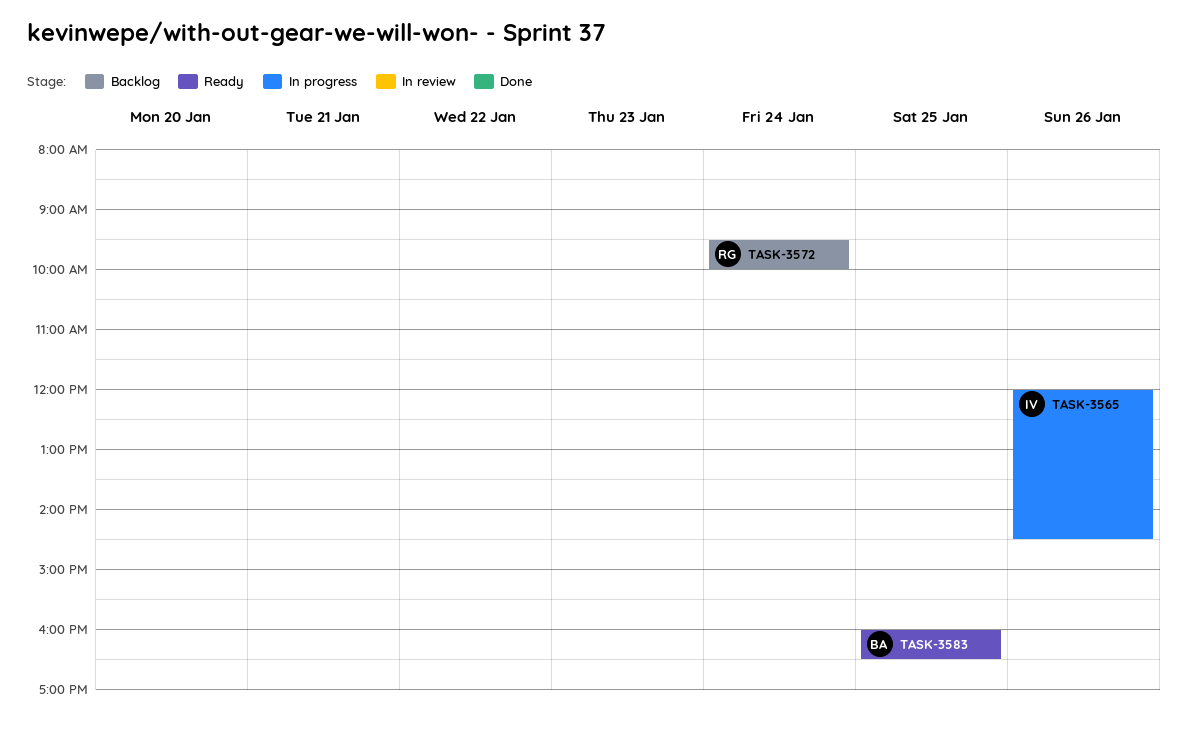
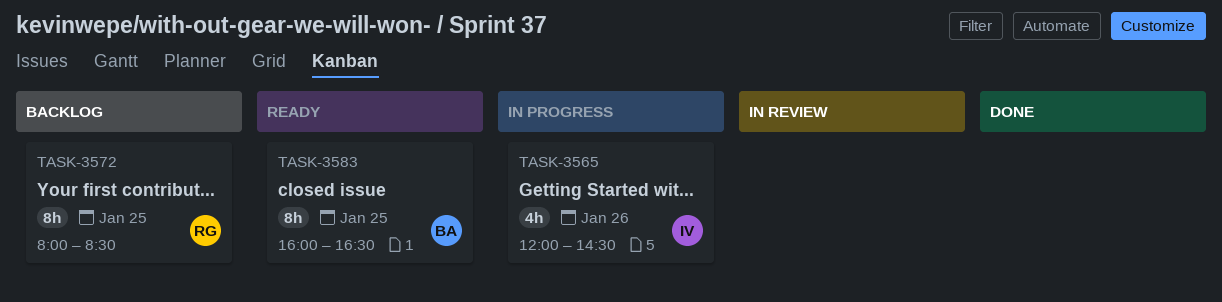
TASK-3572, day: Jan 24 -> Jan 25
TASK-3572, begins: 09:30 -> 08:00
TASK-3572, ends: 10:00 -> 08:30

